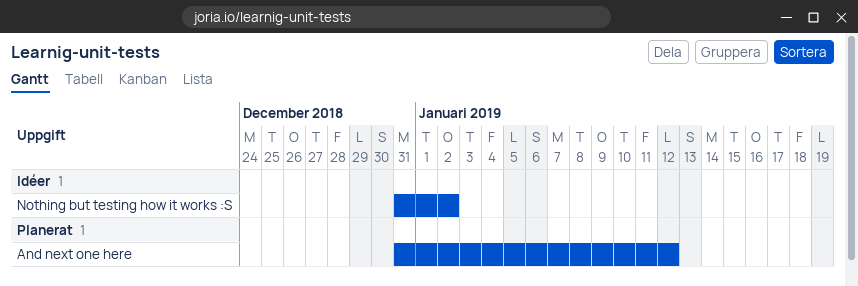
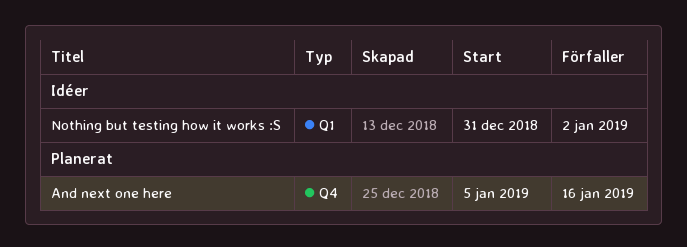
And next one here, start: Dec 31 -> Jan 5
And next one here, due: Jan 12 -> Jan 16

